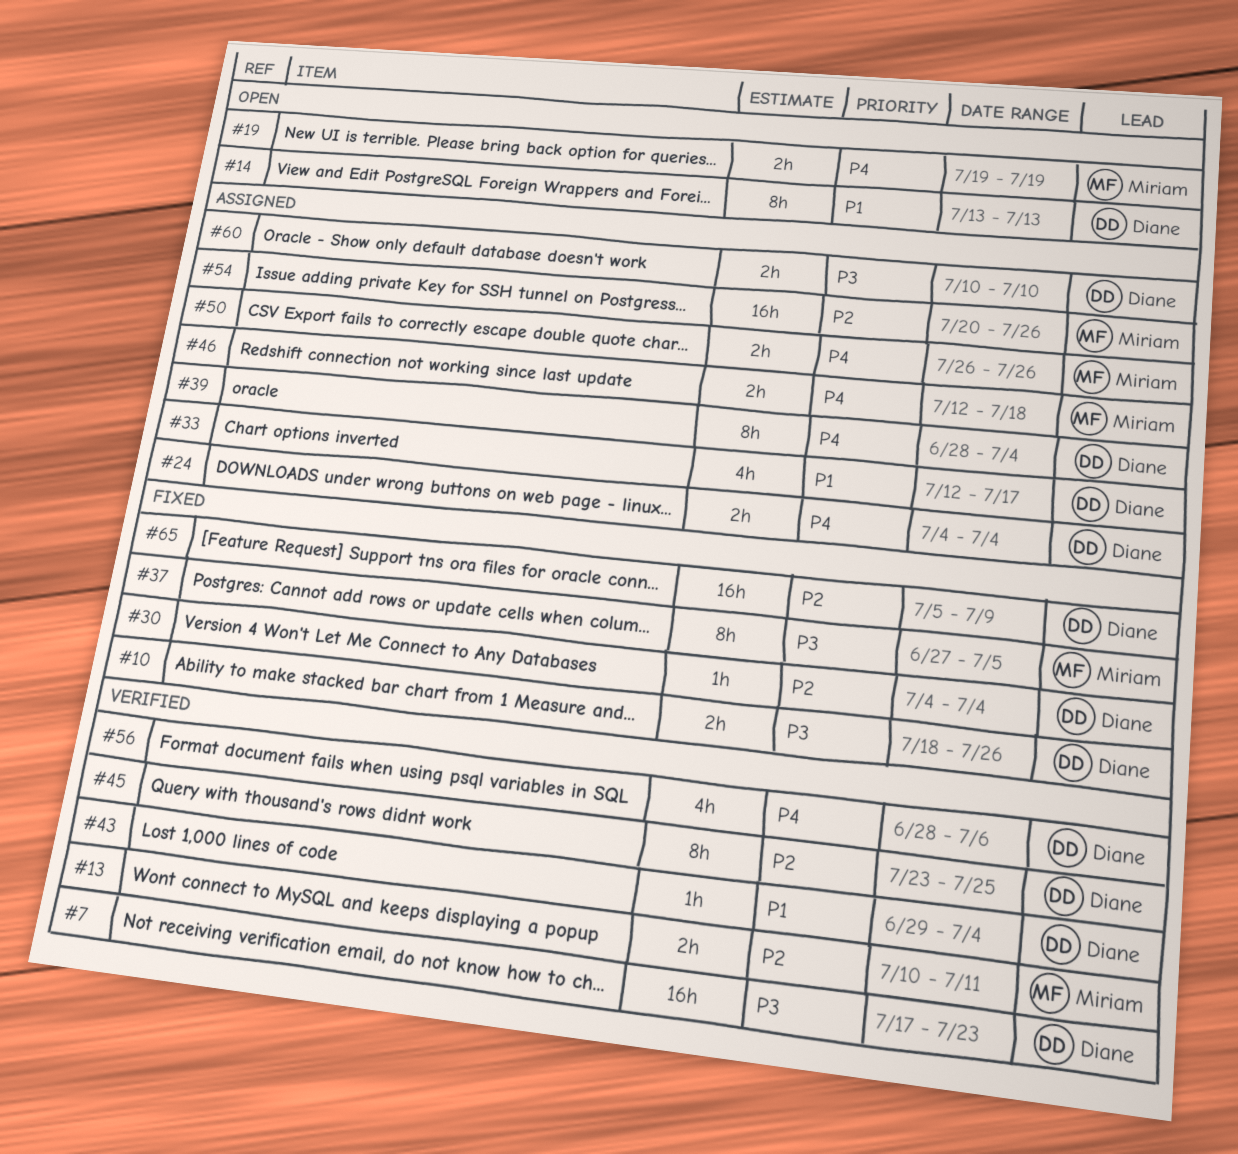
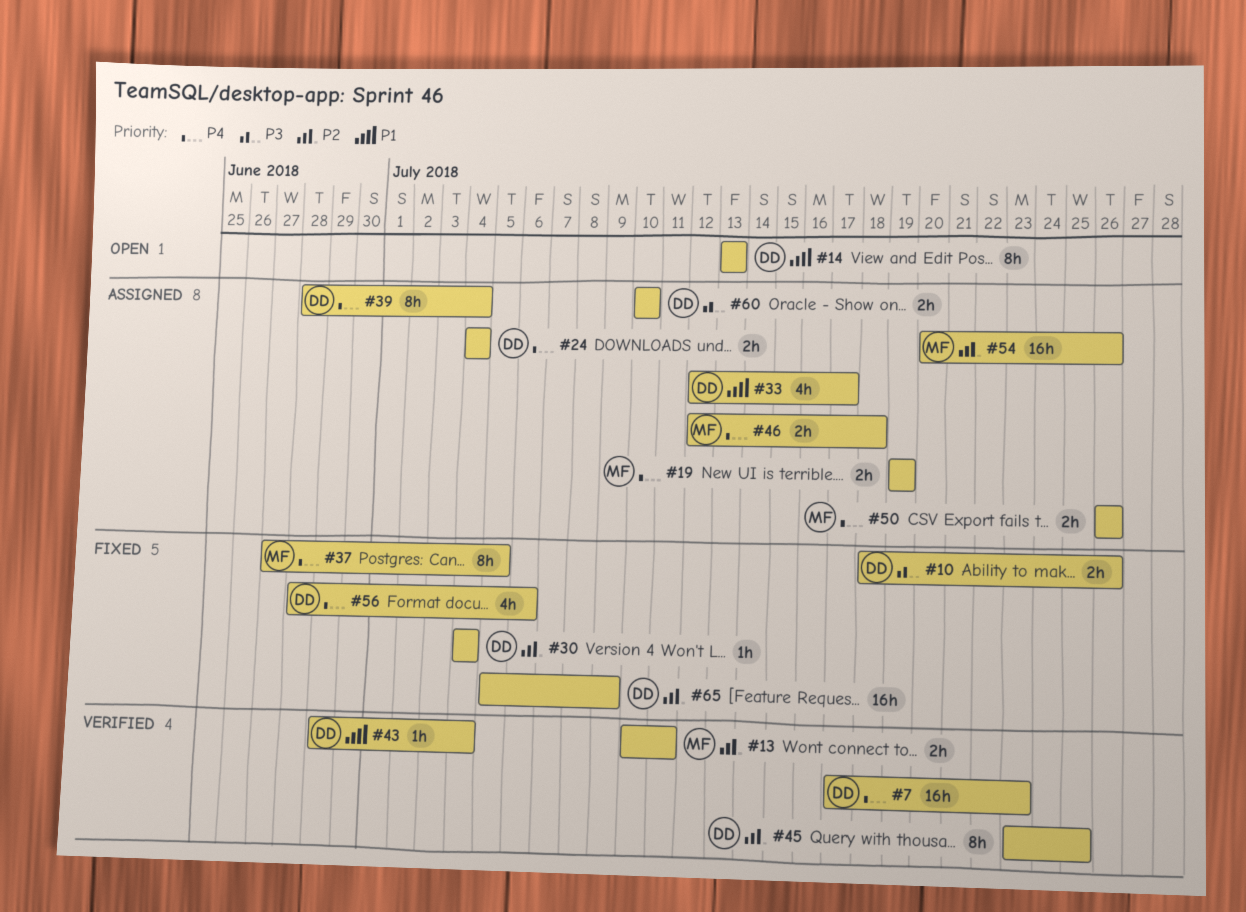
#7, priority: P3 -> P4
#19, status: Open -> Assigned
#37, priority: P3 -> P4
#56, status: Verified -> Fixed

